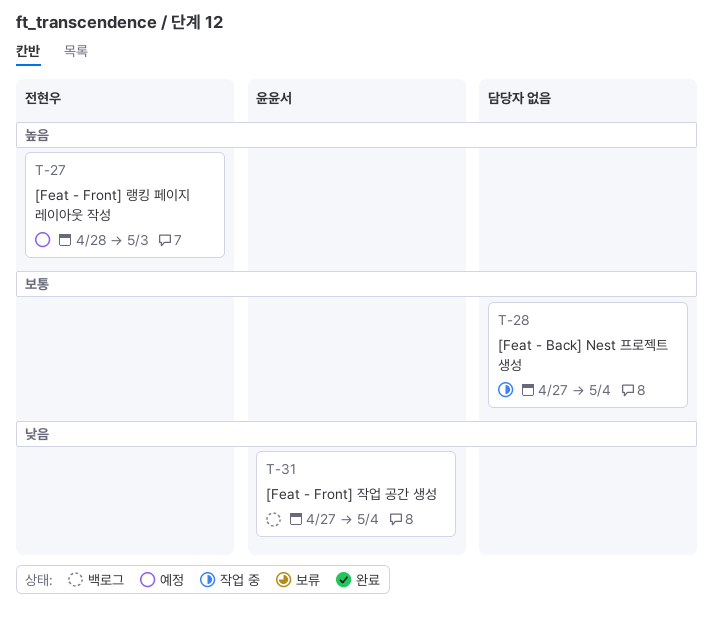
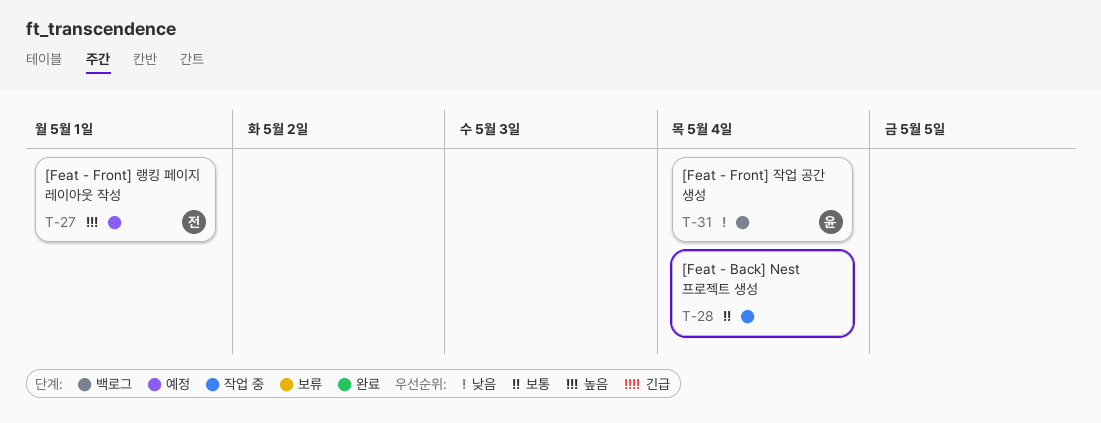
T-27, due: May 3 -> May 1

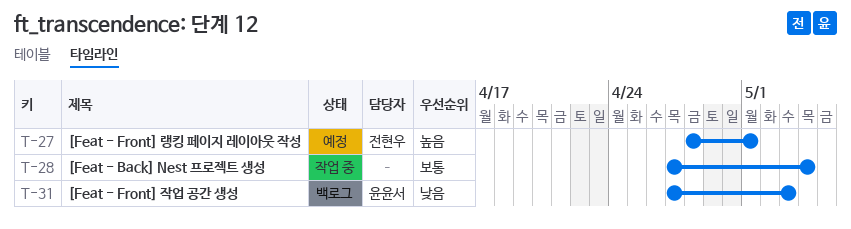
T-31, due: May 4 -> May 3

